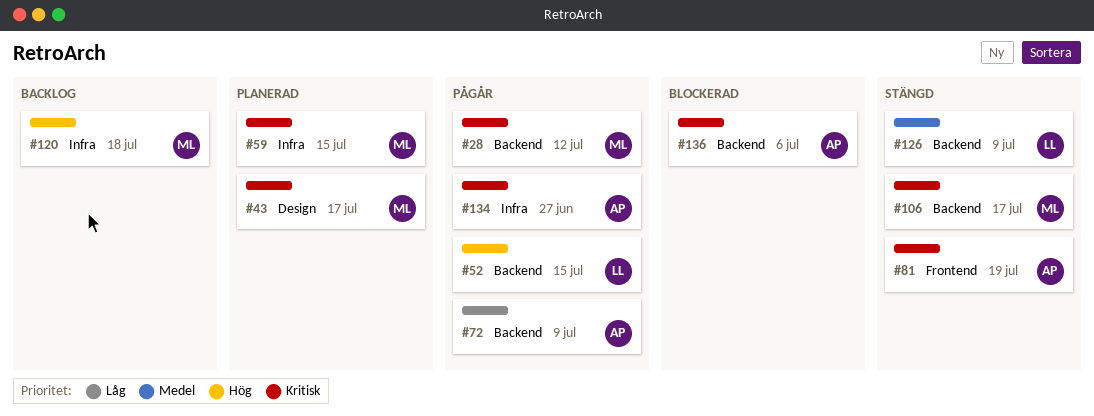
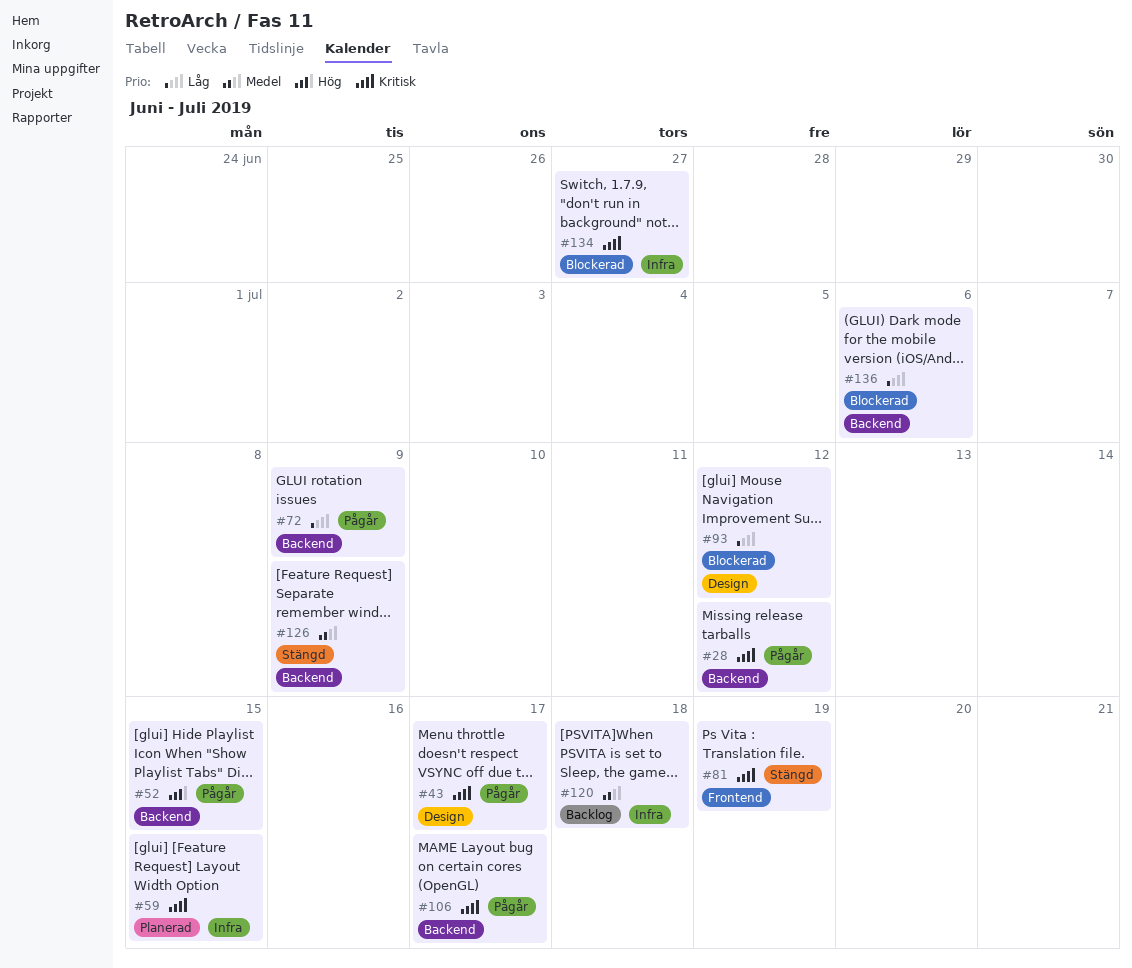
#43, status: Planerad -> Pågår
#93: none -> present
#106, status: Stängd -> Pågår
#120, priority: Hög -> Medel
#134, status: Pågår -> Blockerad
#136, priority: Kritisk -> Låg

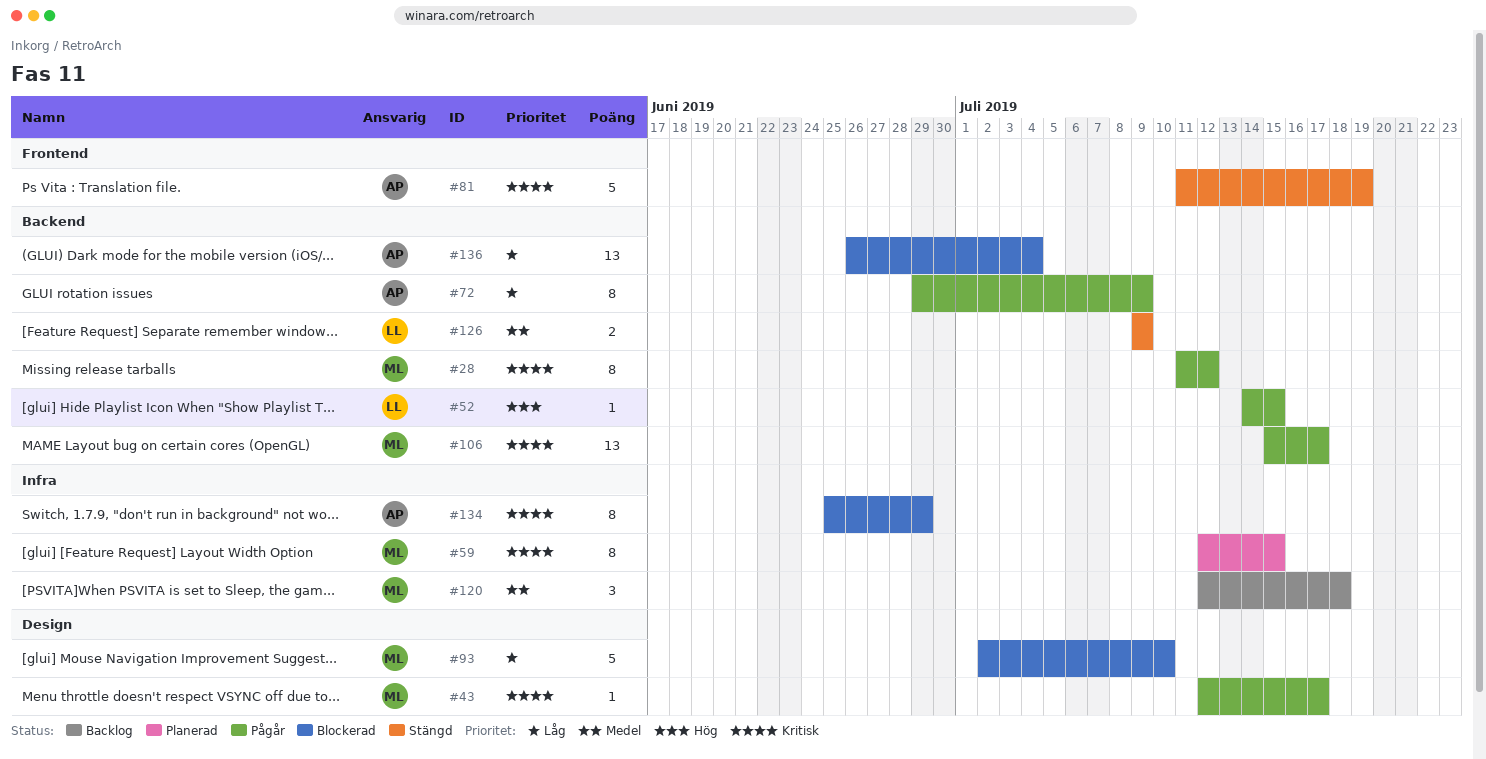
#93, due: Jul 12 -> Jul 10
#134, due: Jun 27 -> Jun 29
#136, due: Jul 6 -> Jul 4

